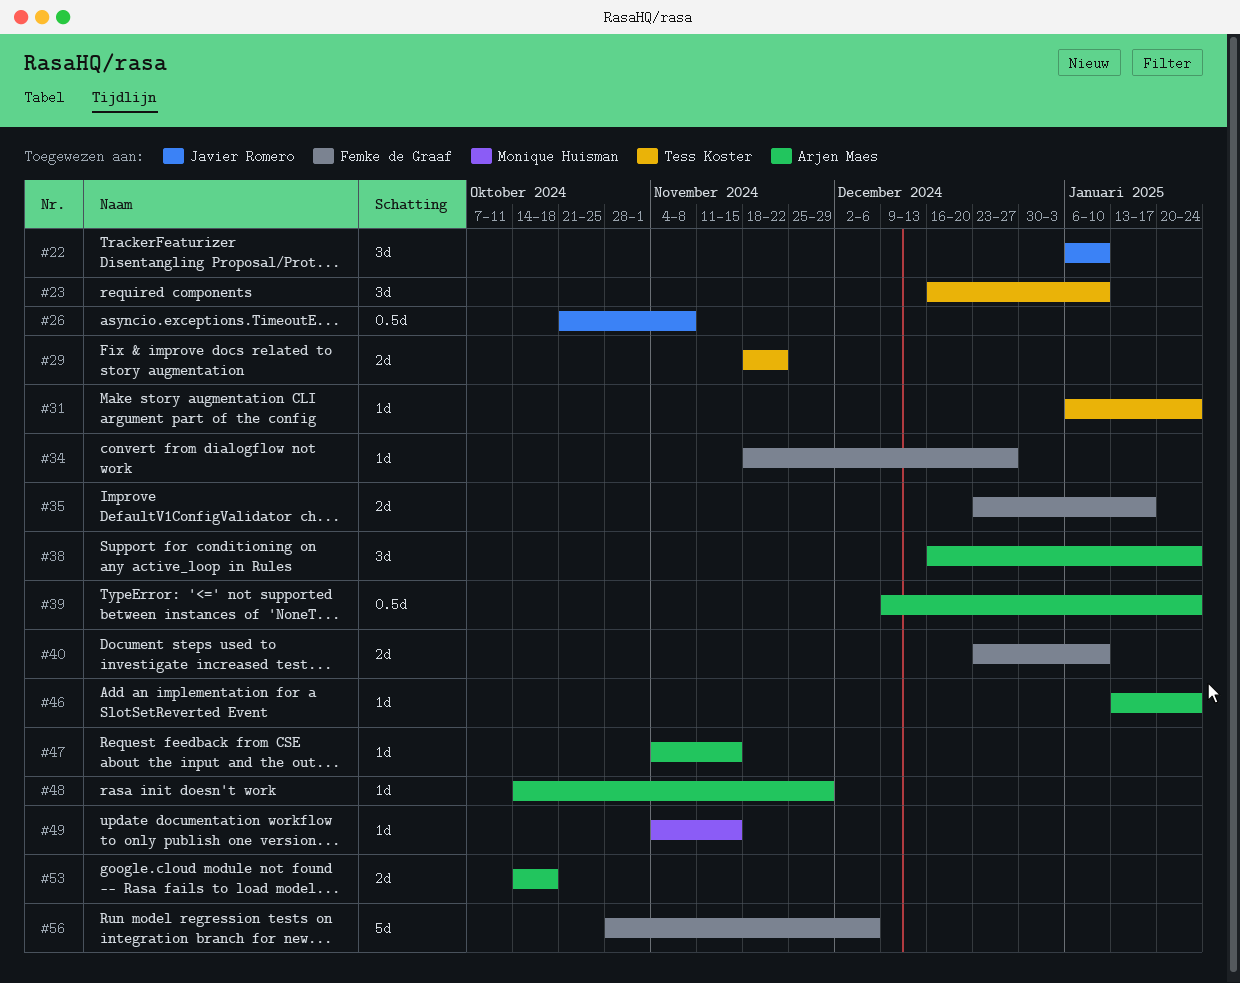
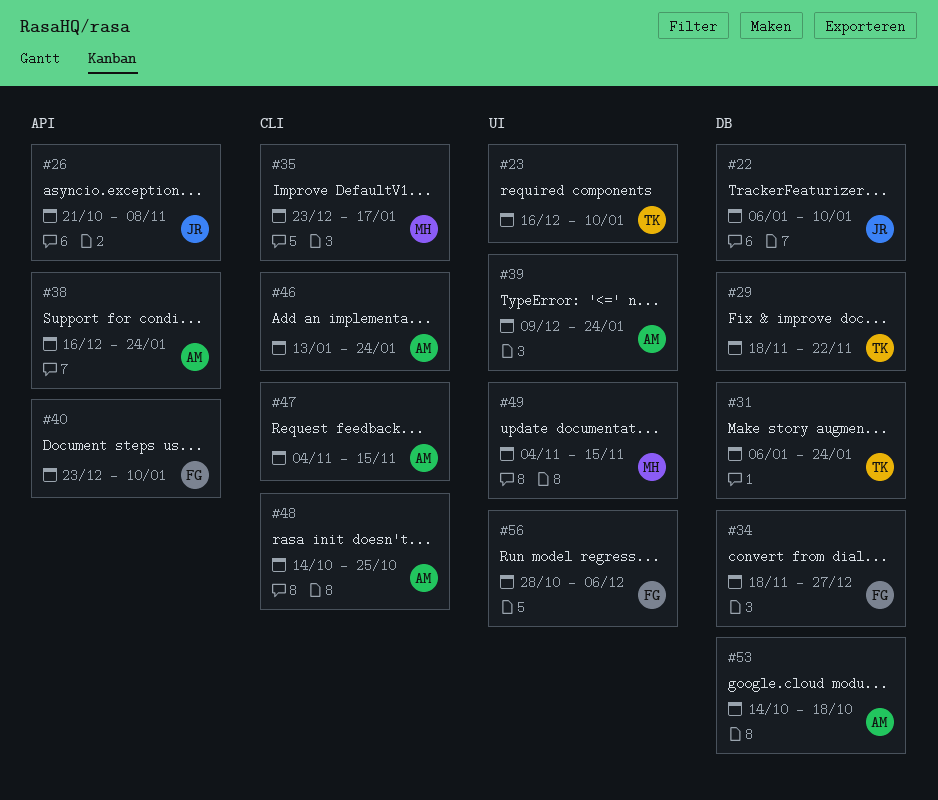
#35, owner: Femke de Graaf -> Monique Huisman
#48, due: Nov 29 -> Oct 25

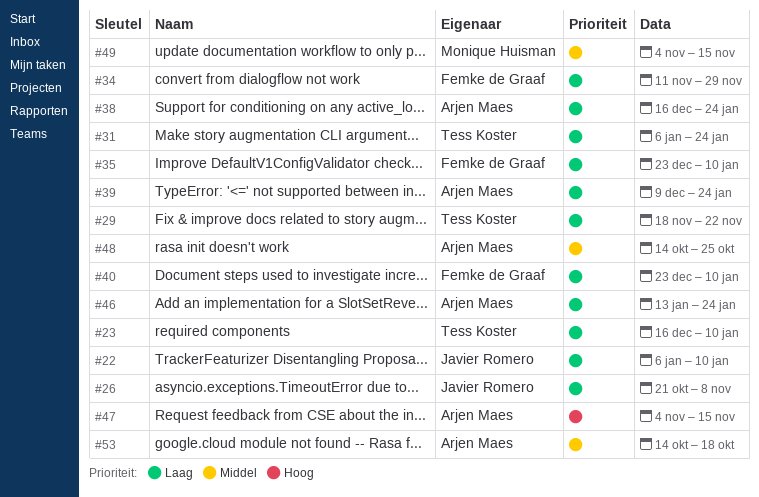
#34, start: Nov 18 -> Nov 11
#34, due: Dec 27 -> Nov 29
#35, owner: Monique Huisman -> Femke de Graaf
#35, due: Jan 17 -> Jan 10
#56: present -> none

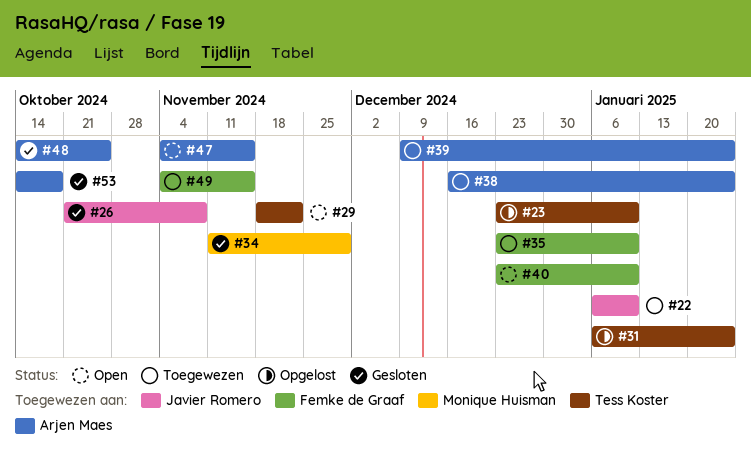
#23, start: Dec 16 -> Dec 23
#34, owner: Femke de Graaf -> Monique Huisman
#46: present -> none
#49, owner: Monique Huisman -> Femke de Graaf

